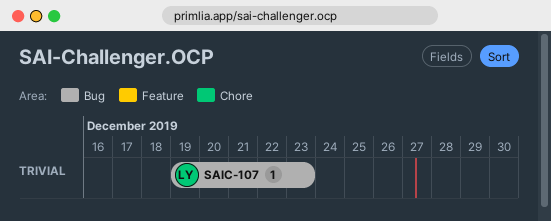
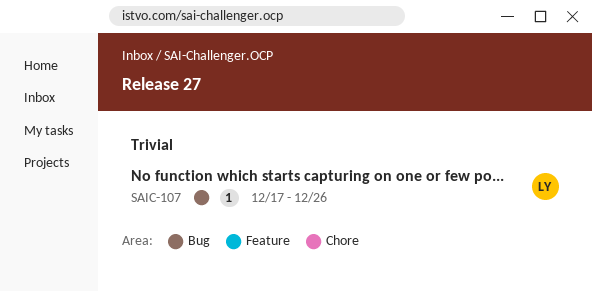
SAIC-107, start: Dec 19 -> Dec 17
SAIC-107, due: Dec 23 -> Dec 26

